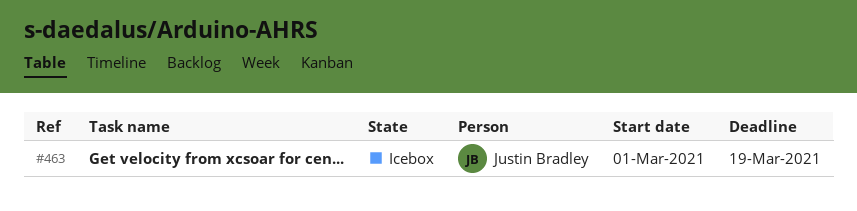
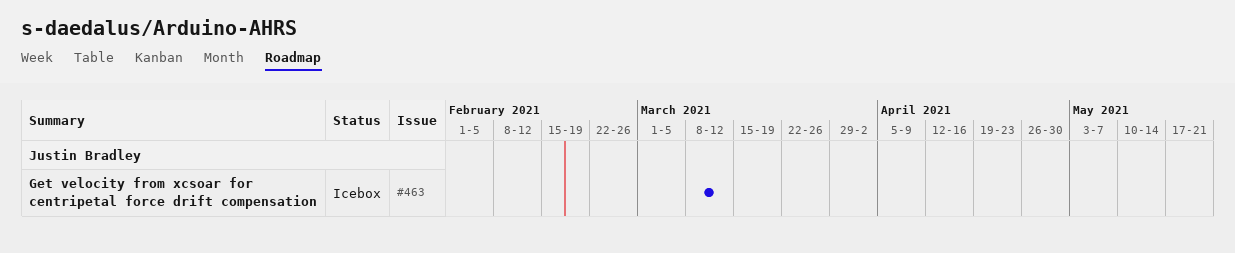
#463, start: Mar 1 -> Mar 8
#463, due: Mar 19 -> Mar 12

